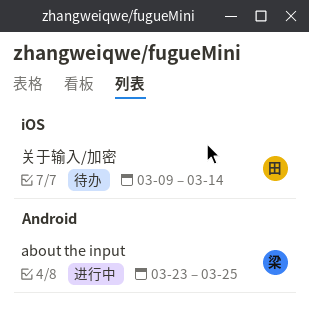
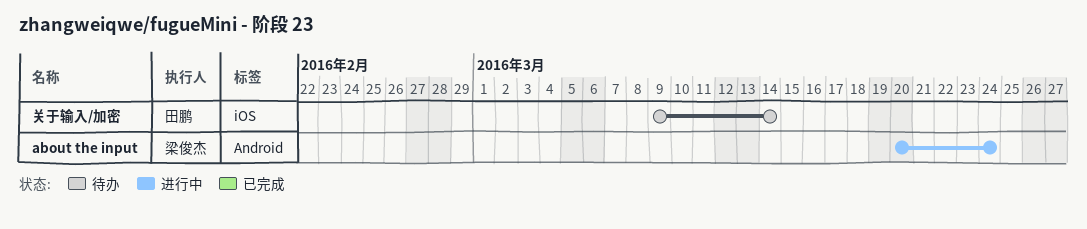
about the input, start: Mar 23 -> Mar 20
about the input, due: Mar 25 -> Mar 24

